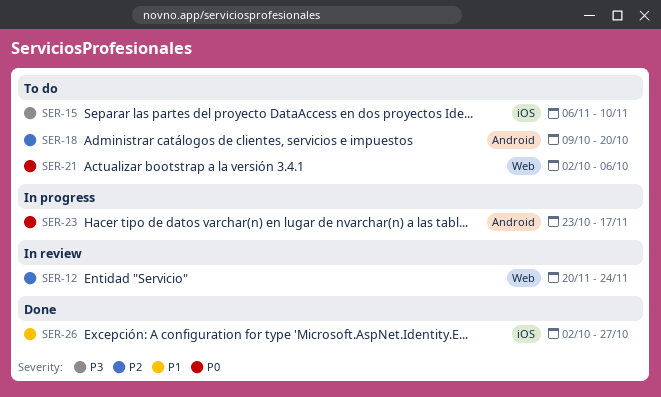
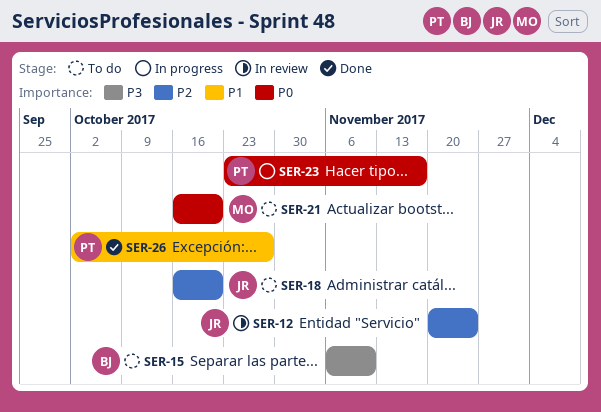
SER-18, start: Oct 9 -> Oct 16
SER-21, start: Oct 2 -> Oct 16
SER-21, due: Oct 6 -> Oct 20

